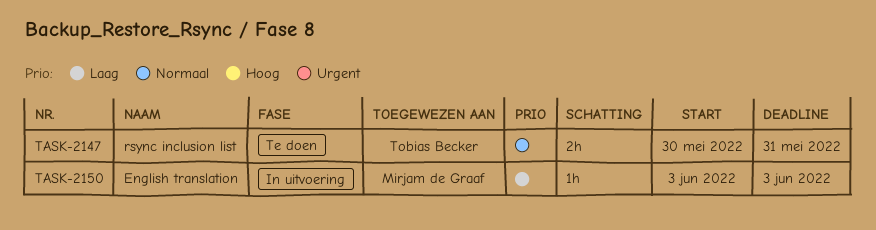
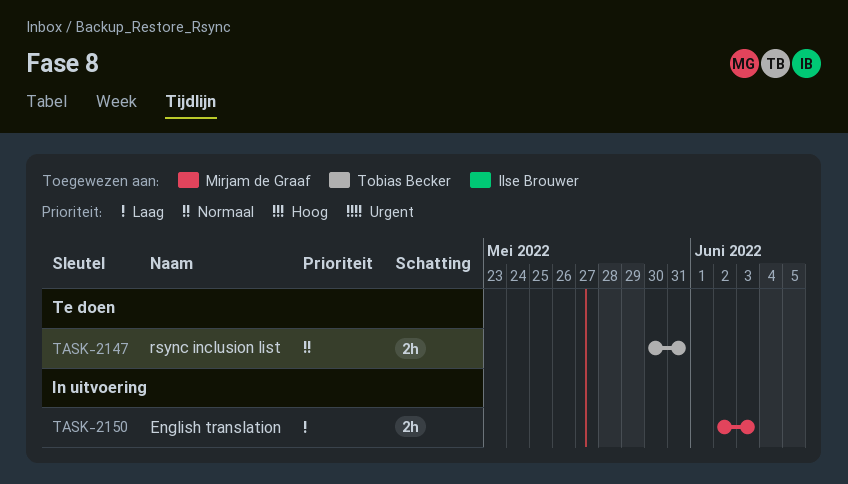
TASK-2150, estimate: 1h -> 2h
TASK-2150, start: Jun 3 -> Jun 2

